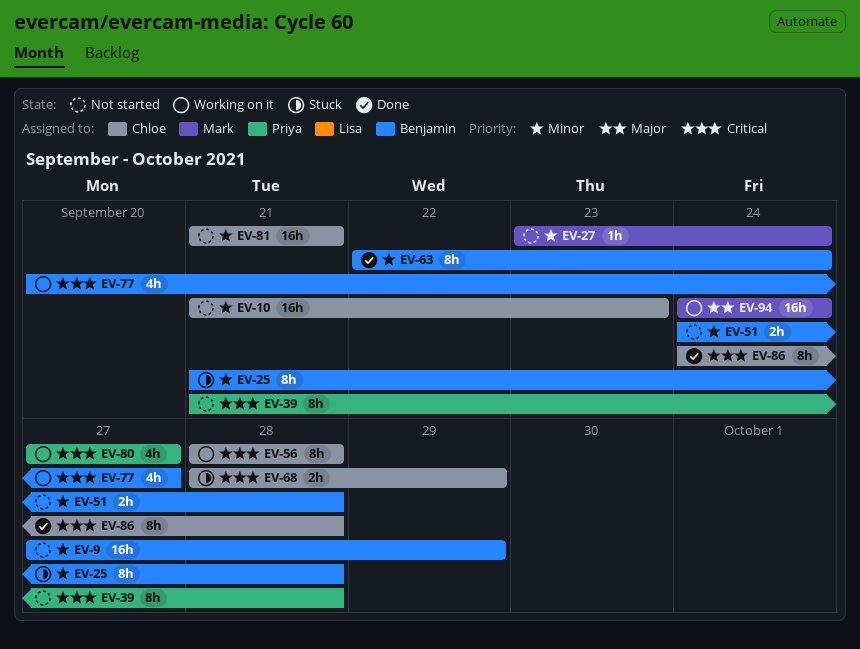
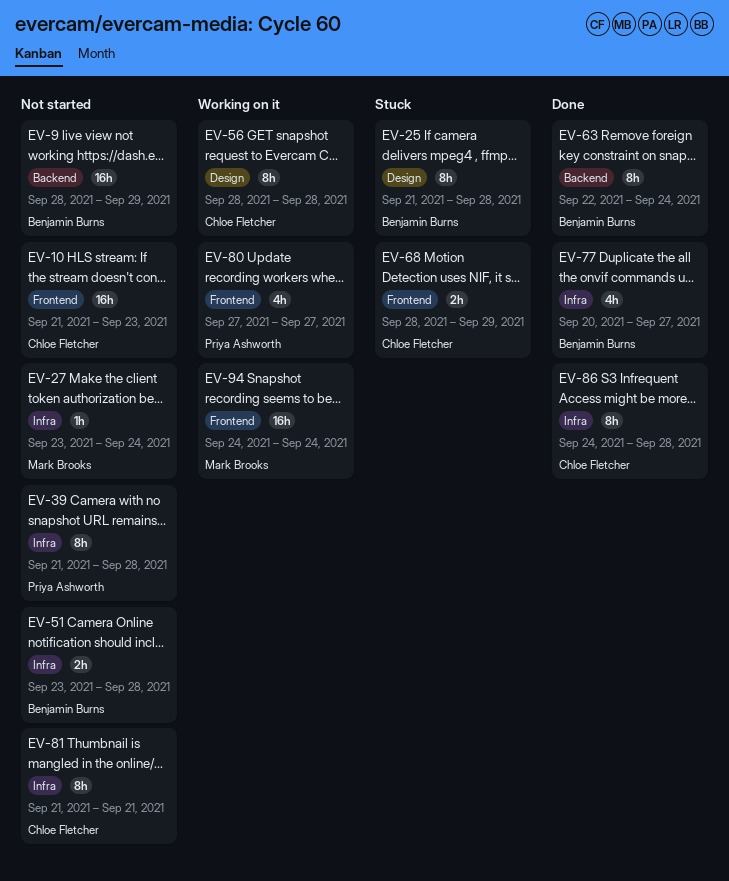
EV-9, start: Sep 27 -> Sep 28
EV-51, start: Sep 24 -> Sep 23
EV-77, status: Working on it -> Done
EV-81, estimate: 16h -> 8h

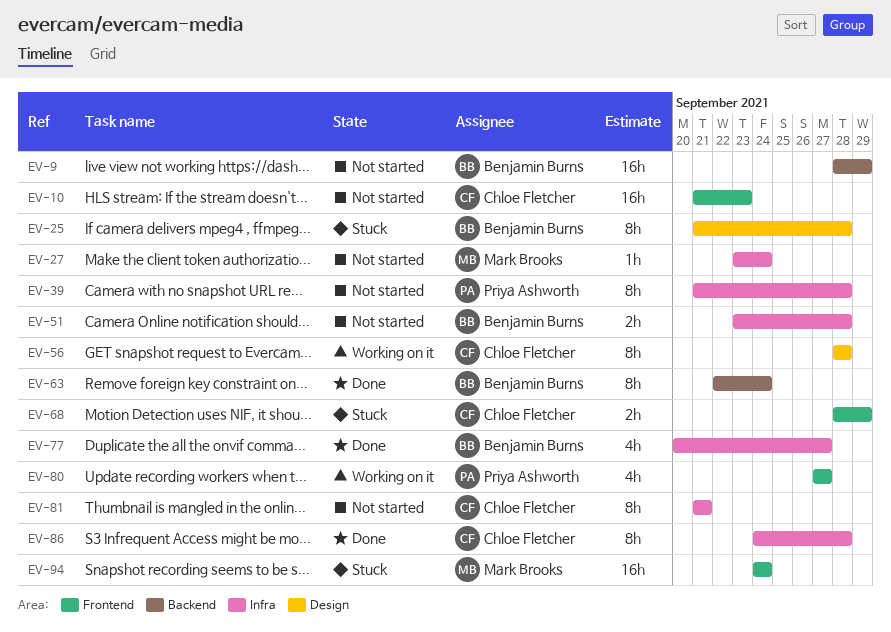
EV-94, status: Working on it -> Stuck

